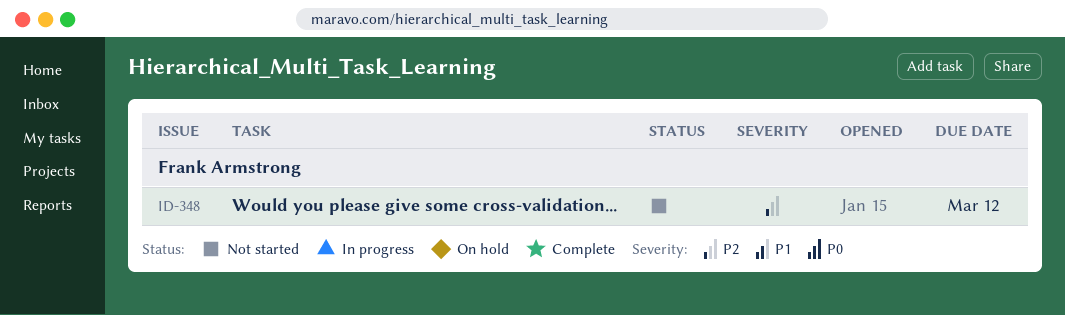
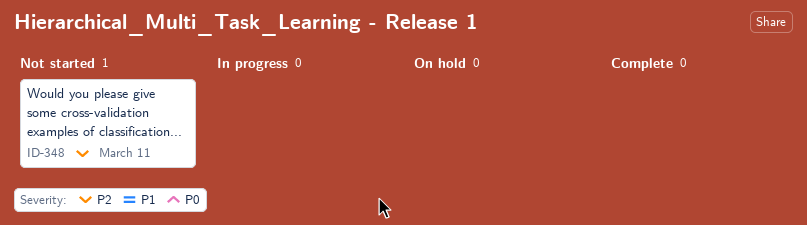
ID-348, due: Mar 12 -> Mar 11

